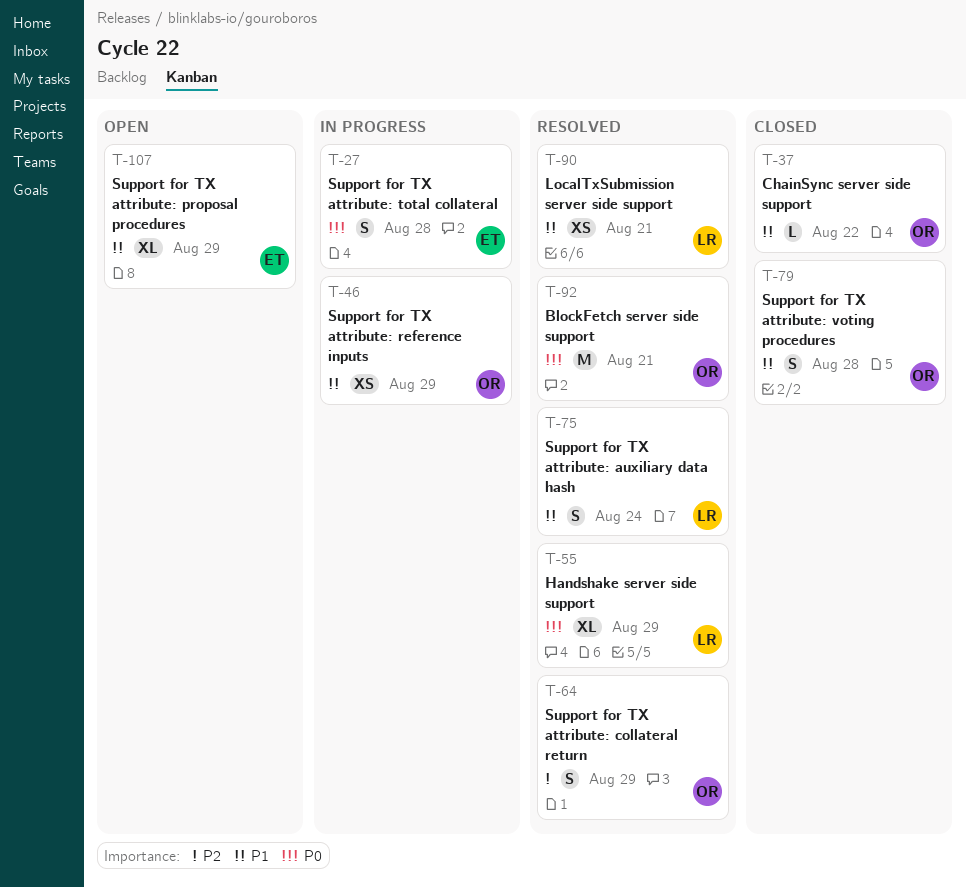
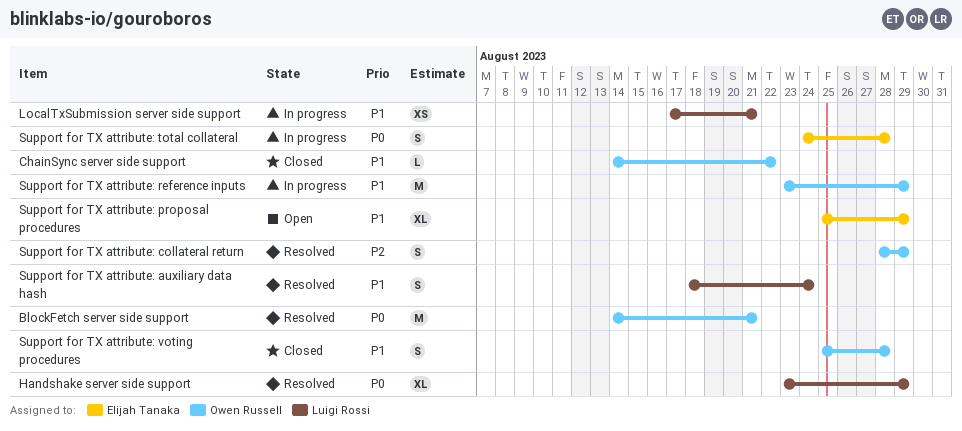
LocalTxSubmission server side support, status: Resolved -> In progress
Support for TX attribute: reference inputs, estimate: XS -> M

